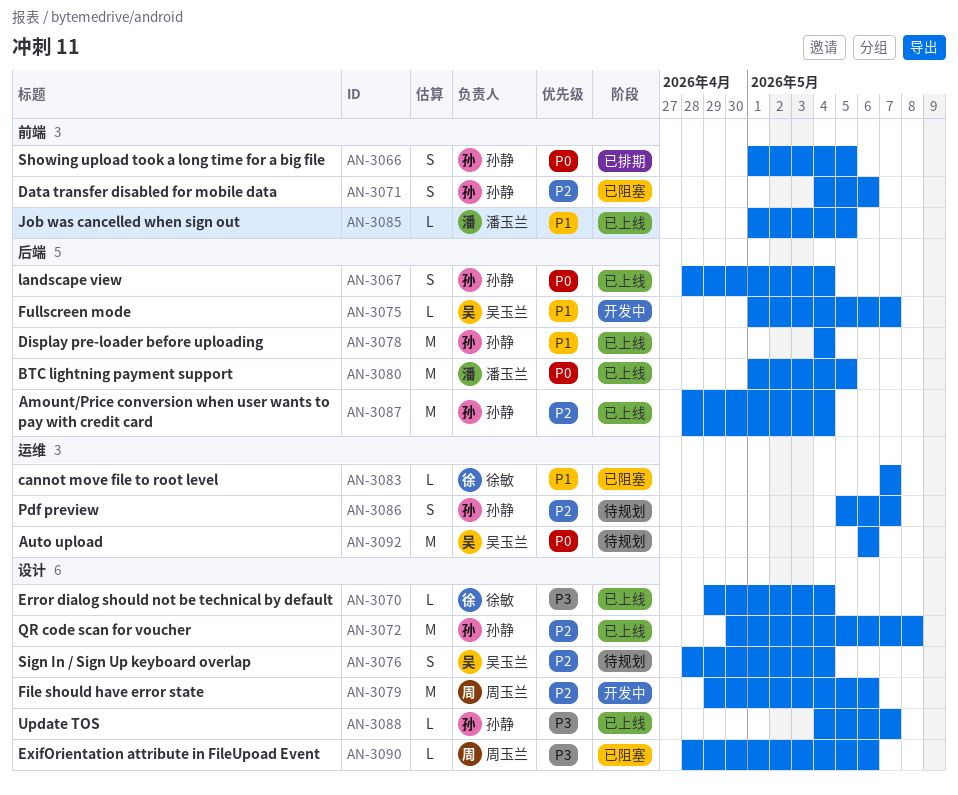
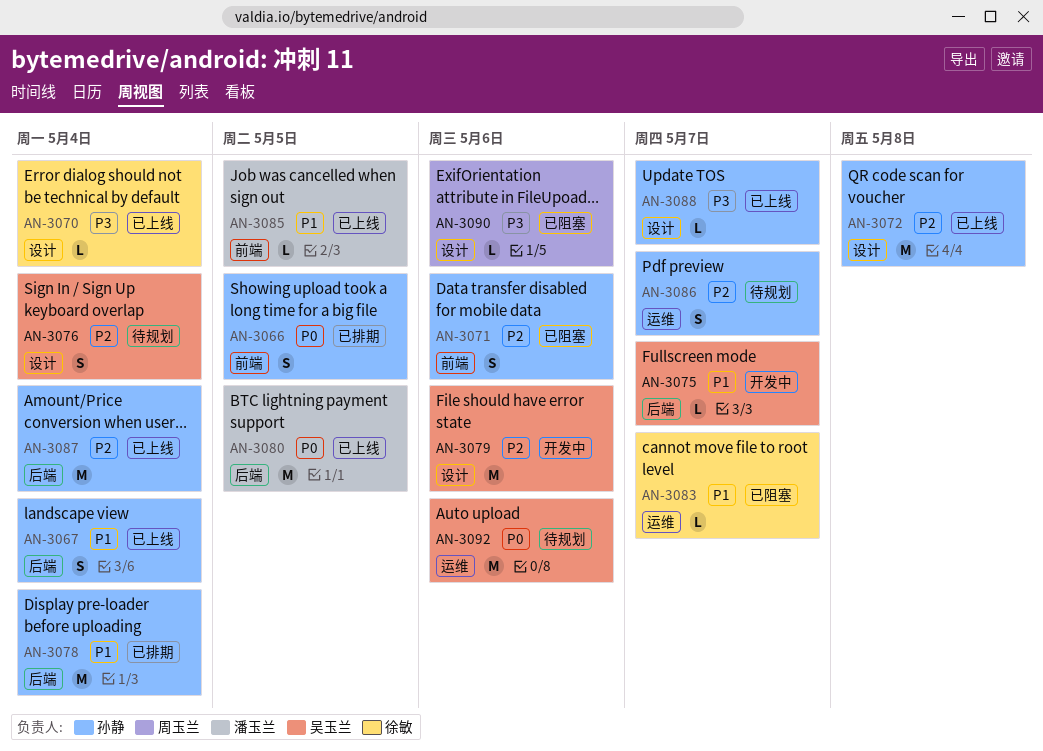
AN-3067, priority: P0 -> P1
AN-3078, status: 已上线 -> 已排期
AN-3079, owner: 周玉兰 -> 吴玉兰

